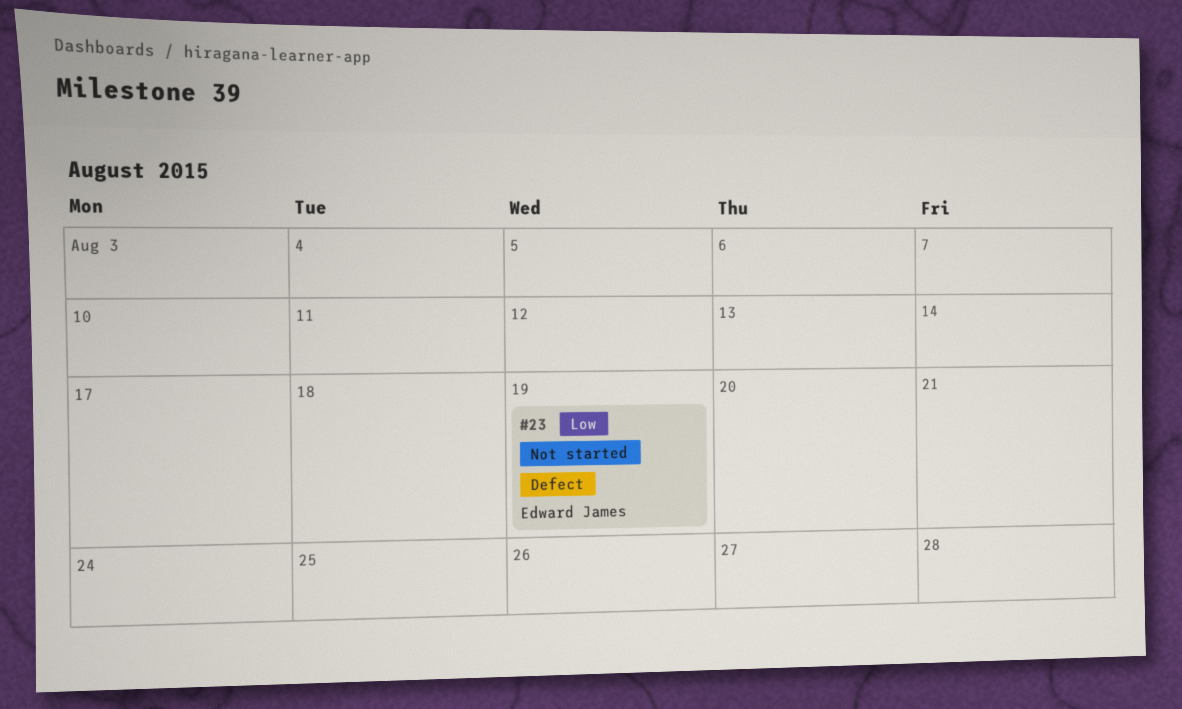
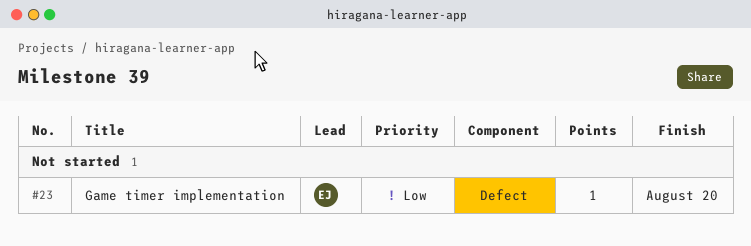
#23, due: Aug 19 -> Aug 20

